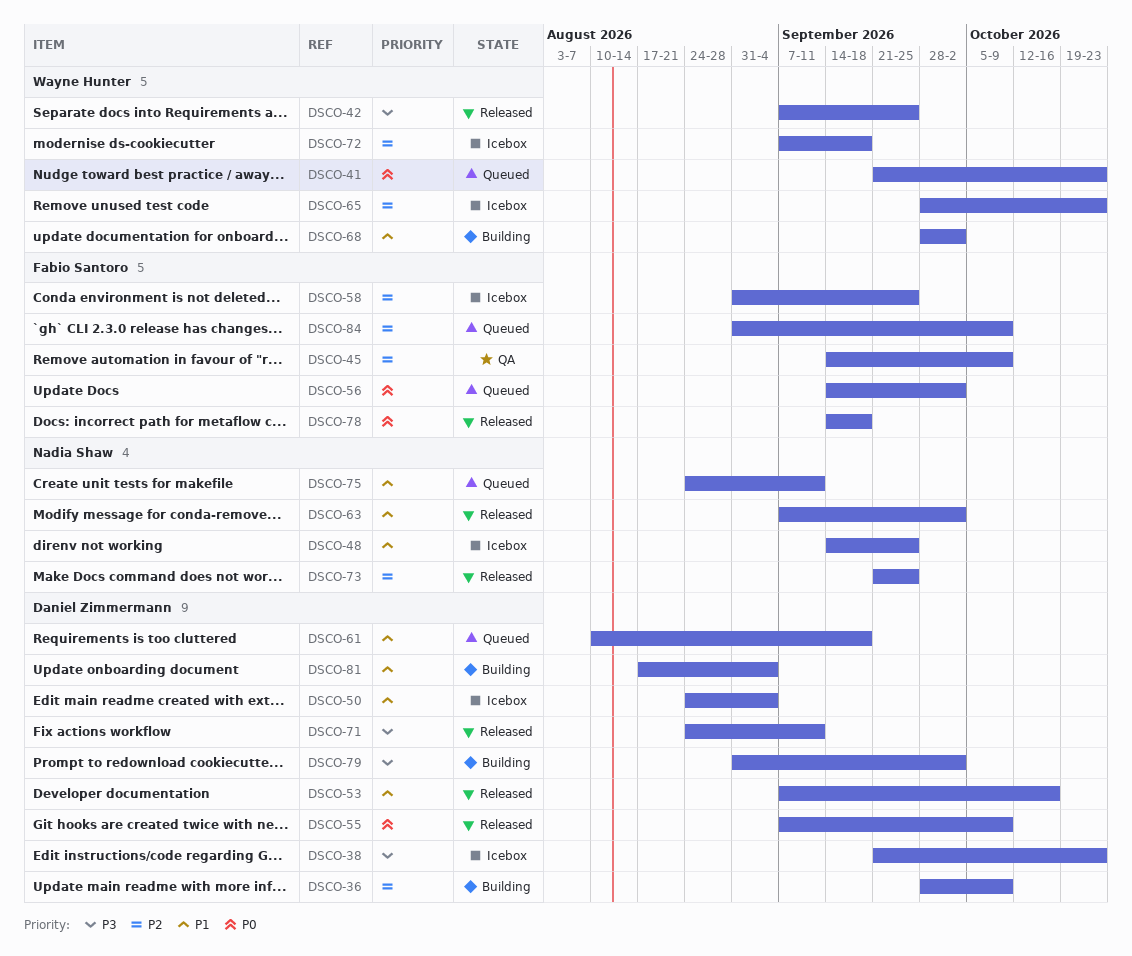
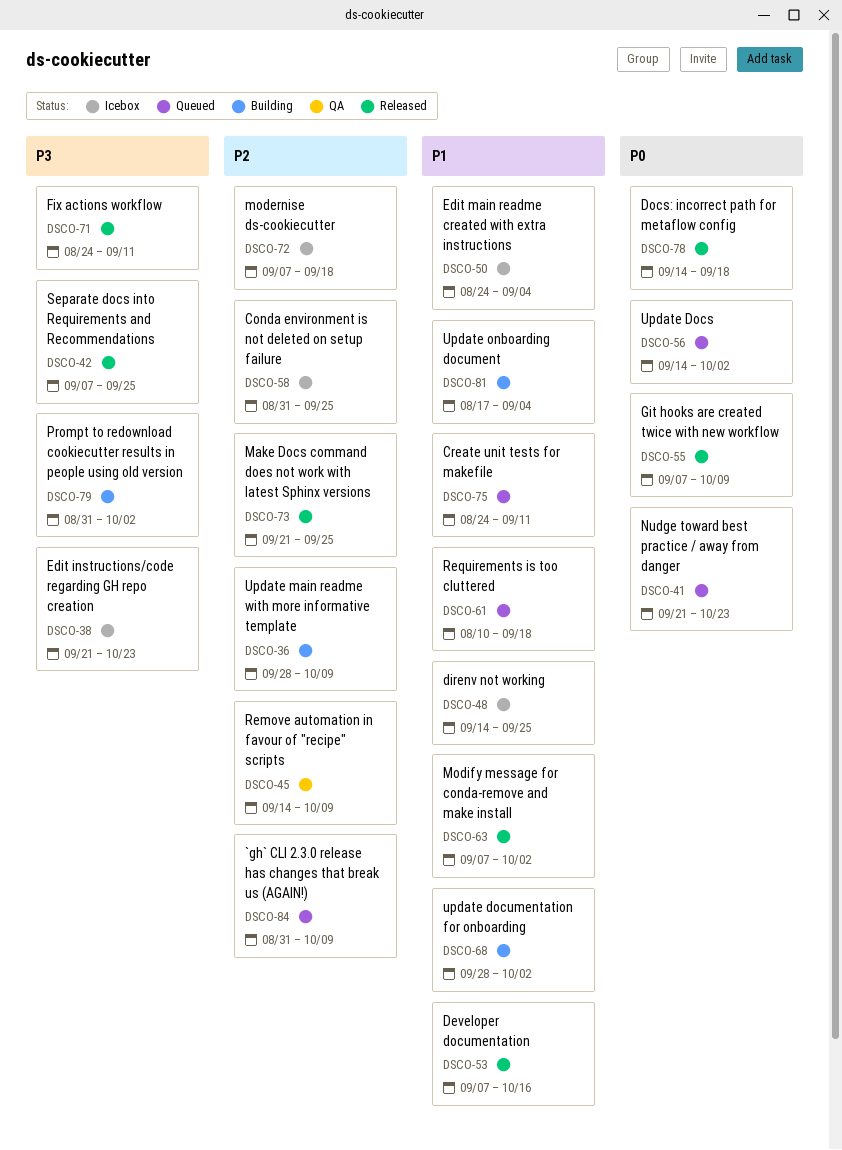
DSCO-65: present -> none

